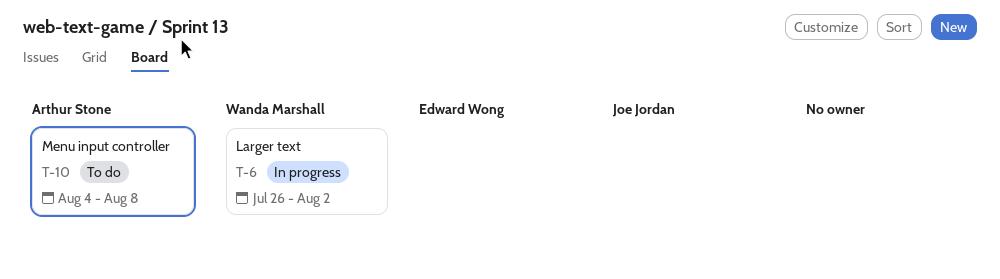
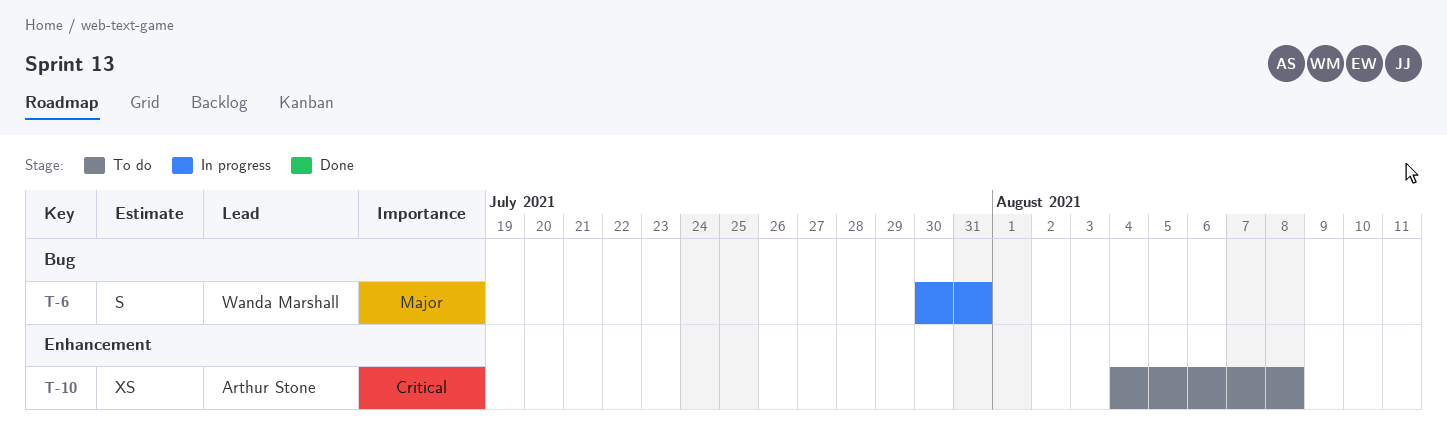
T-6, start: Jul 26 -> Jul 30
T-6, due: Aug 2 -> Jul 31

